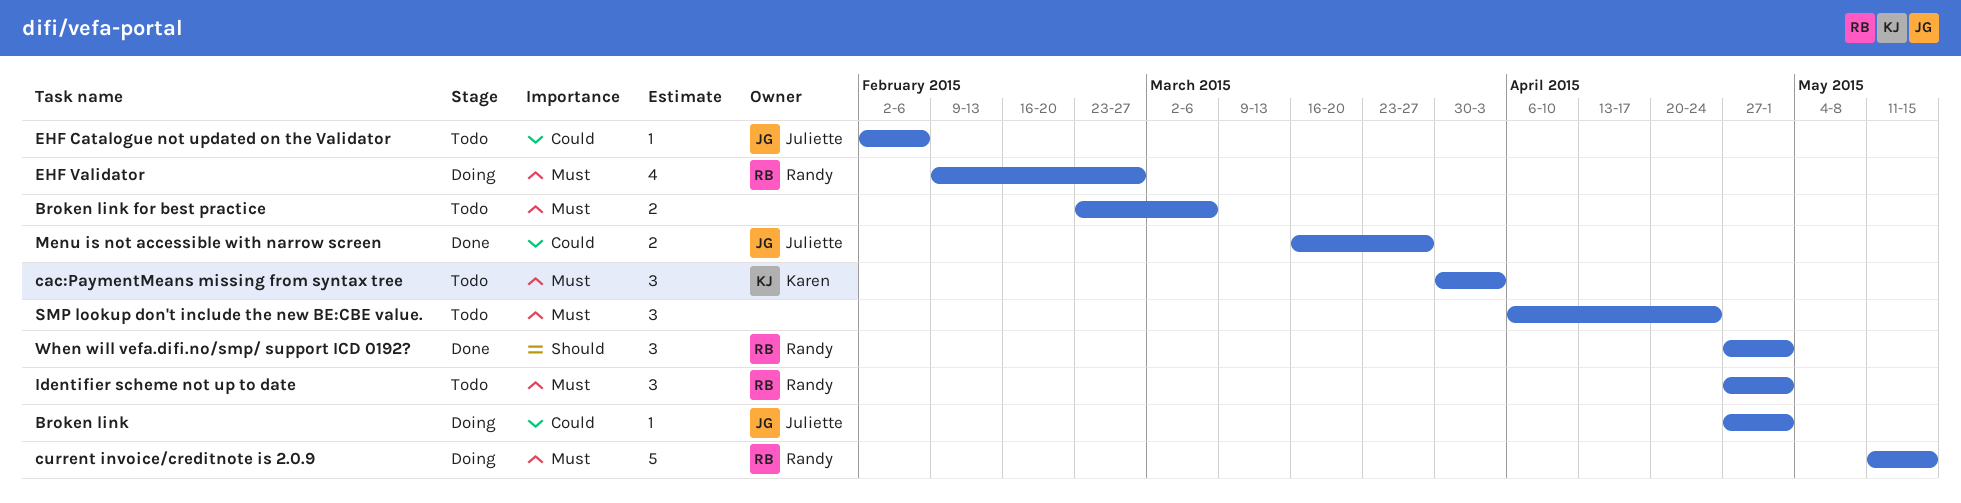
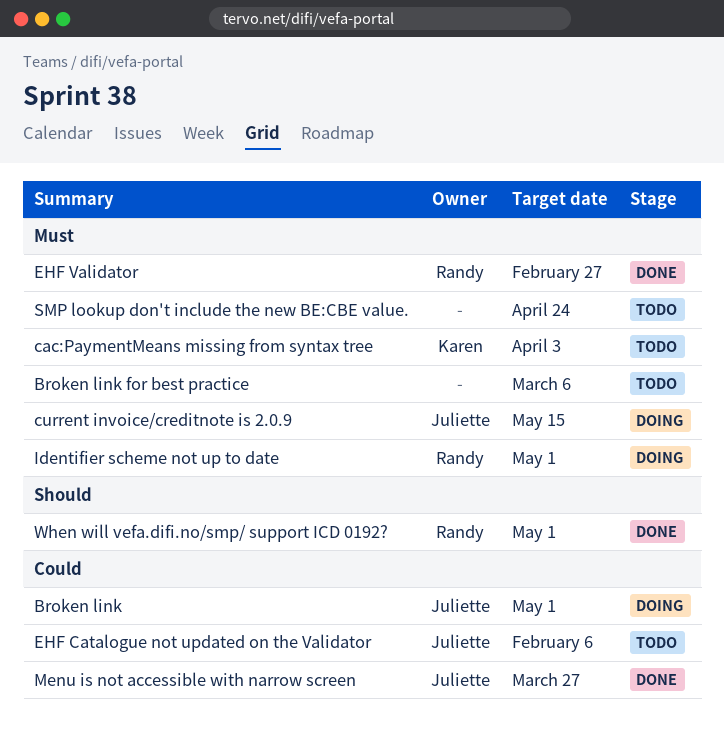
current invoice/creditnote is 2.0.9, owner: Randy -> Juliette
EHF Validator, status: Doing -> Done
Identifier scheme not up to date, status: Todo -> Doing

